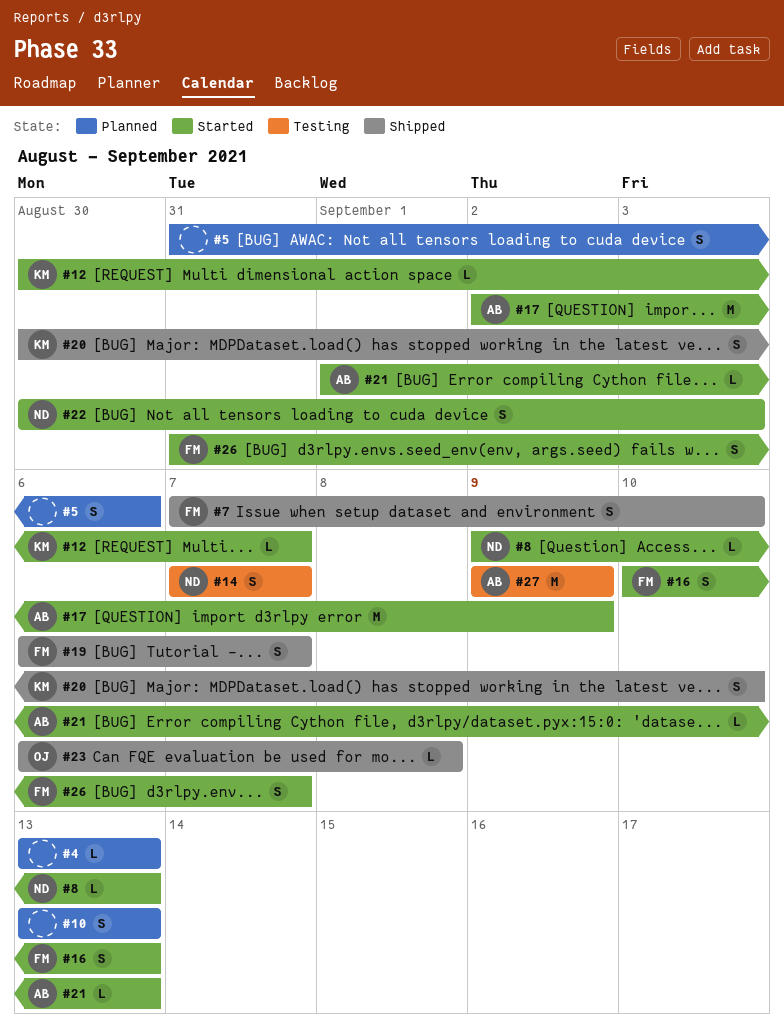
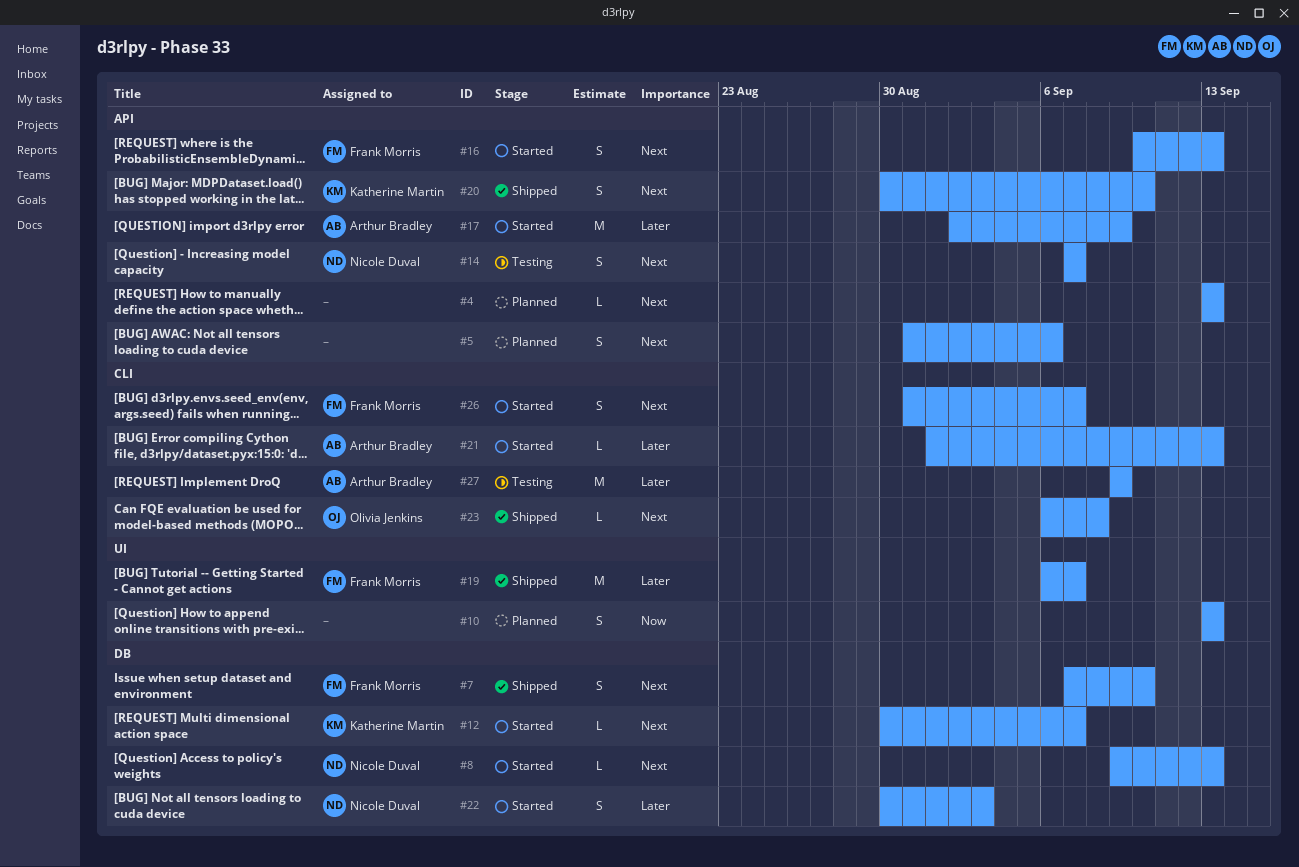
#19, estimate: S -> M

